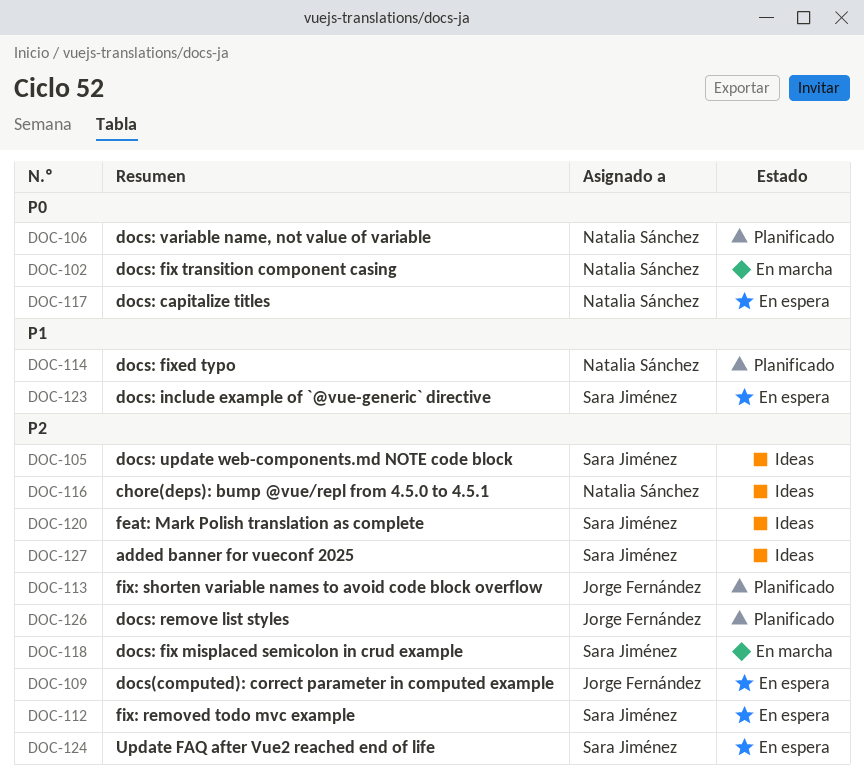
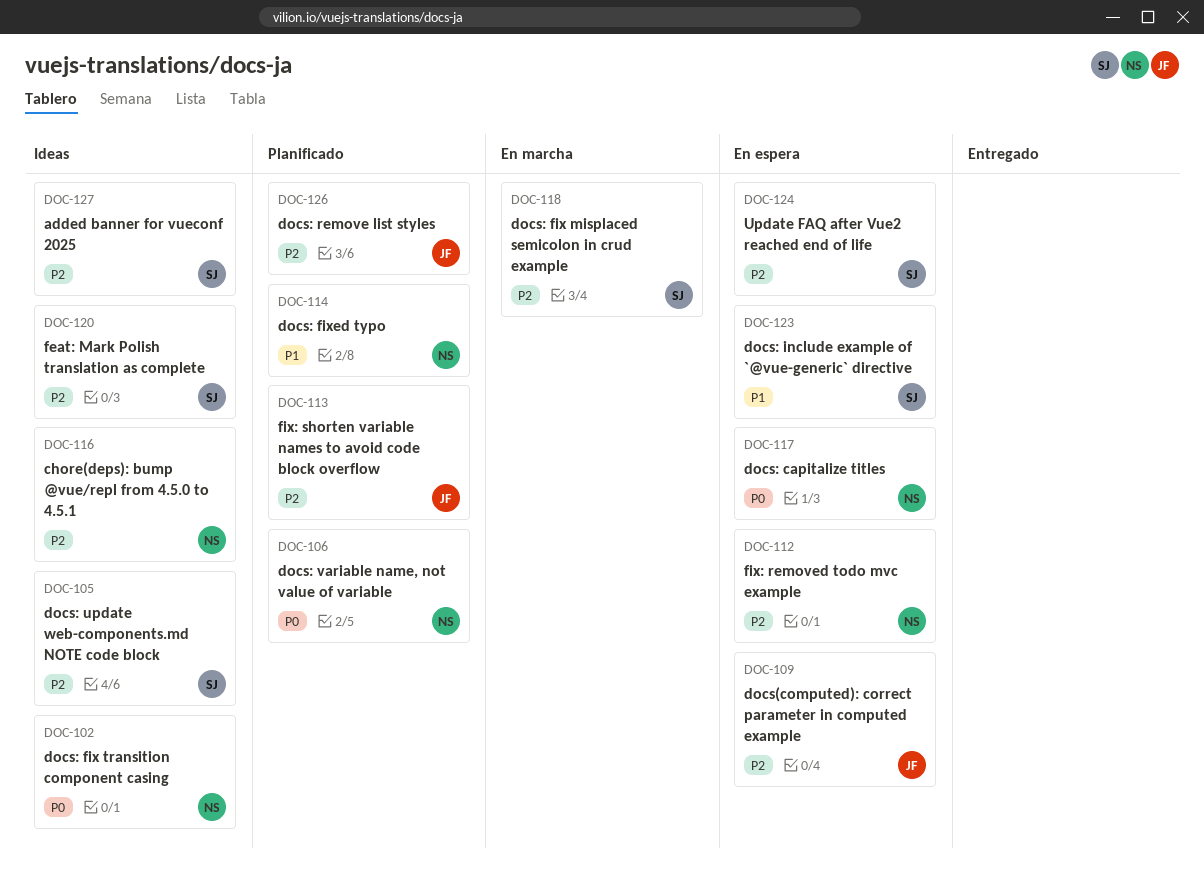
DOC-102, status: En marcha -> Ideas
DOC-112, owner: Sara Jiménez -> Natalia Sánchez

